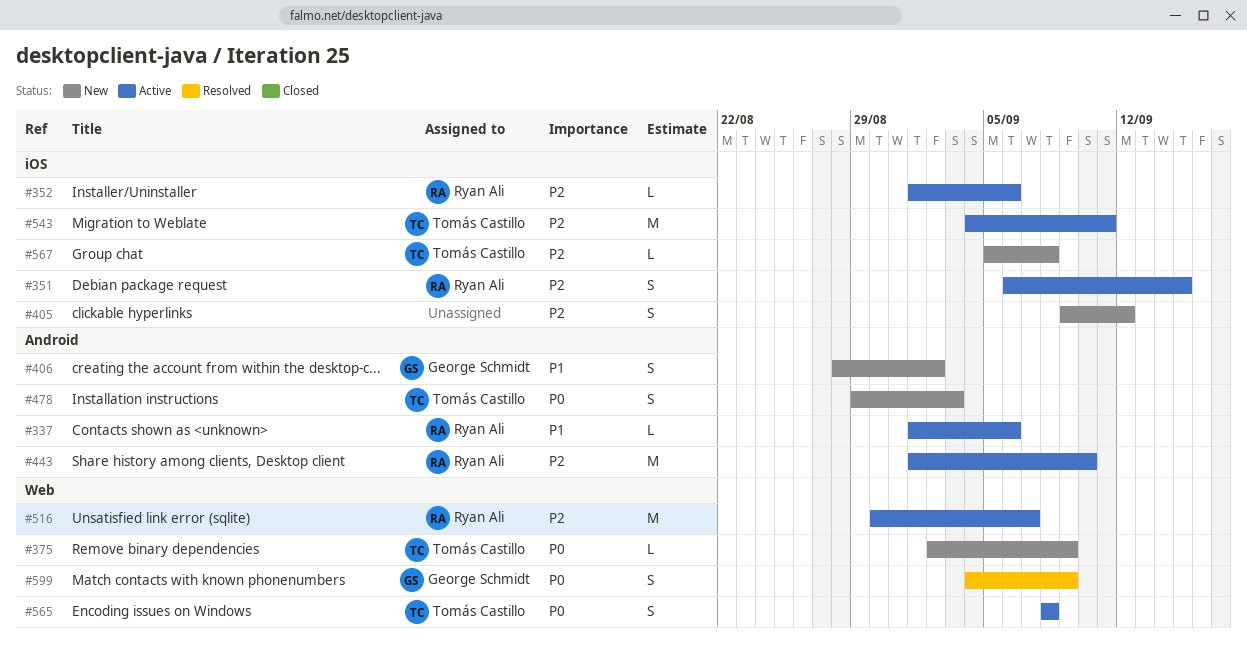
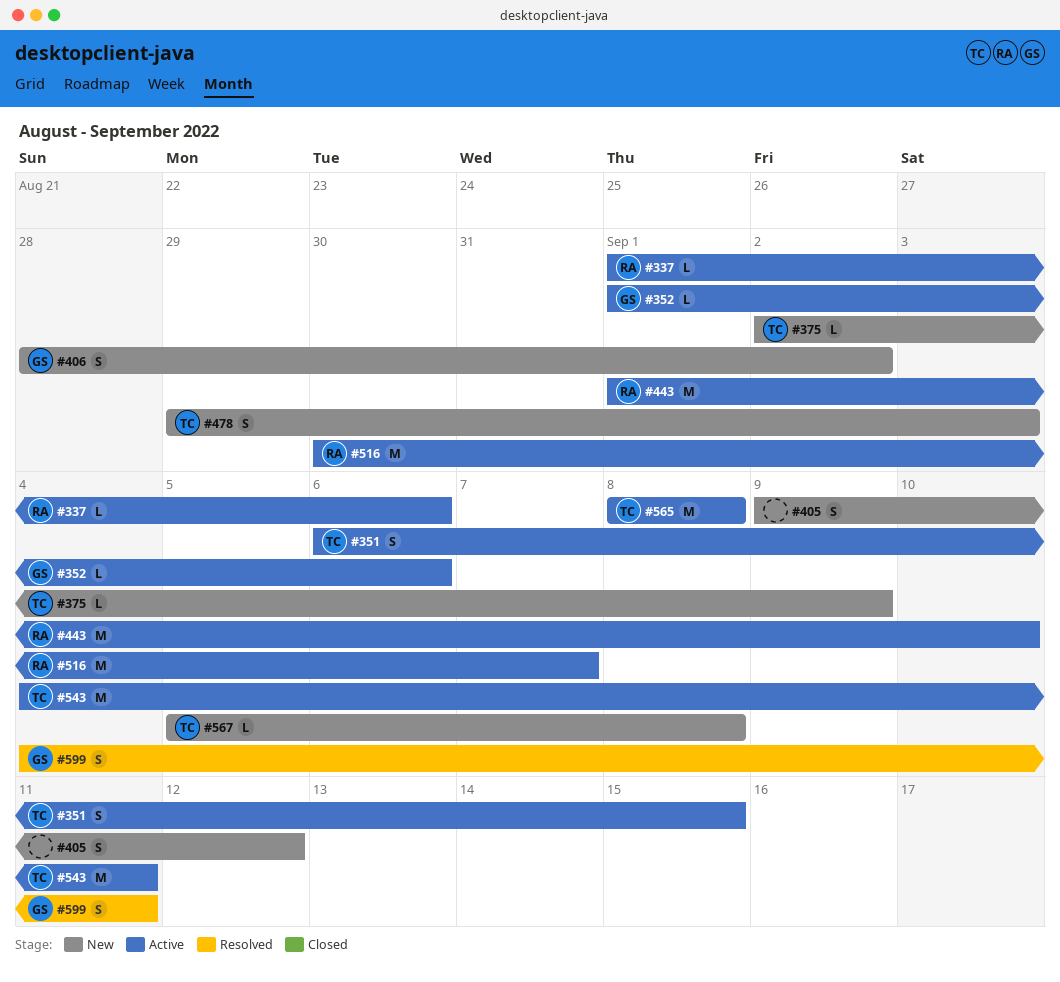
#351, owner: Ryan Ali -> Tomás Castillo
#352, owner: Ryan Ali -> George Schmidt
#565, estimate: S -> M
#599, due: Sep 9 -> Sep 11

